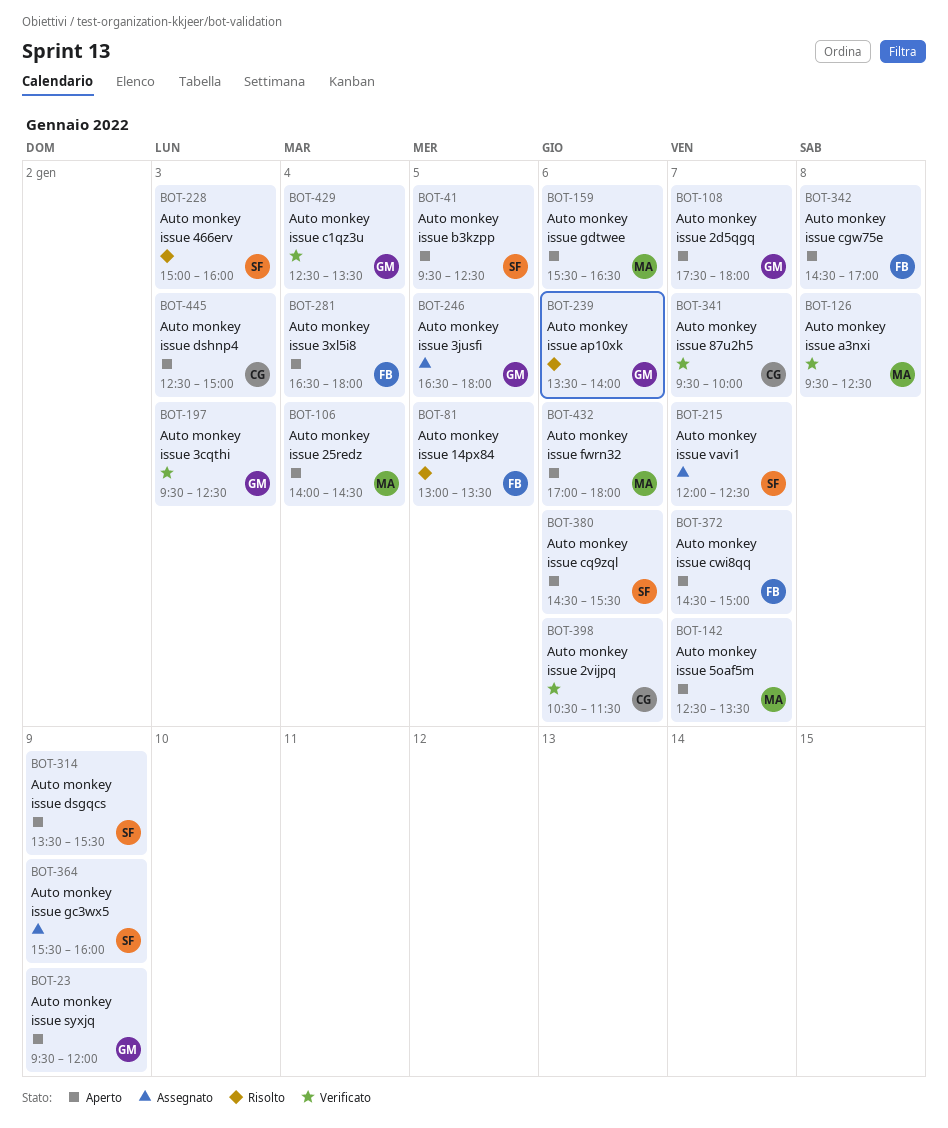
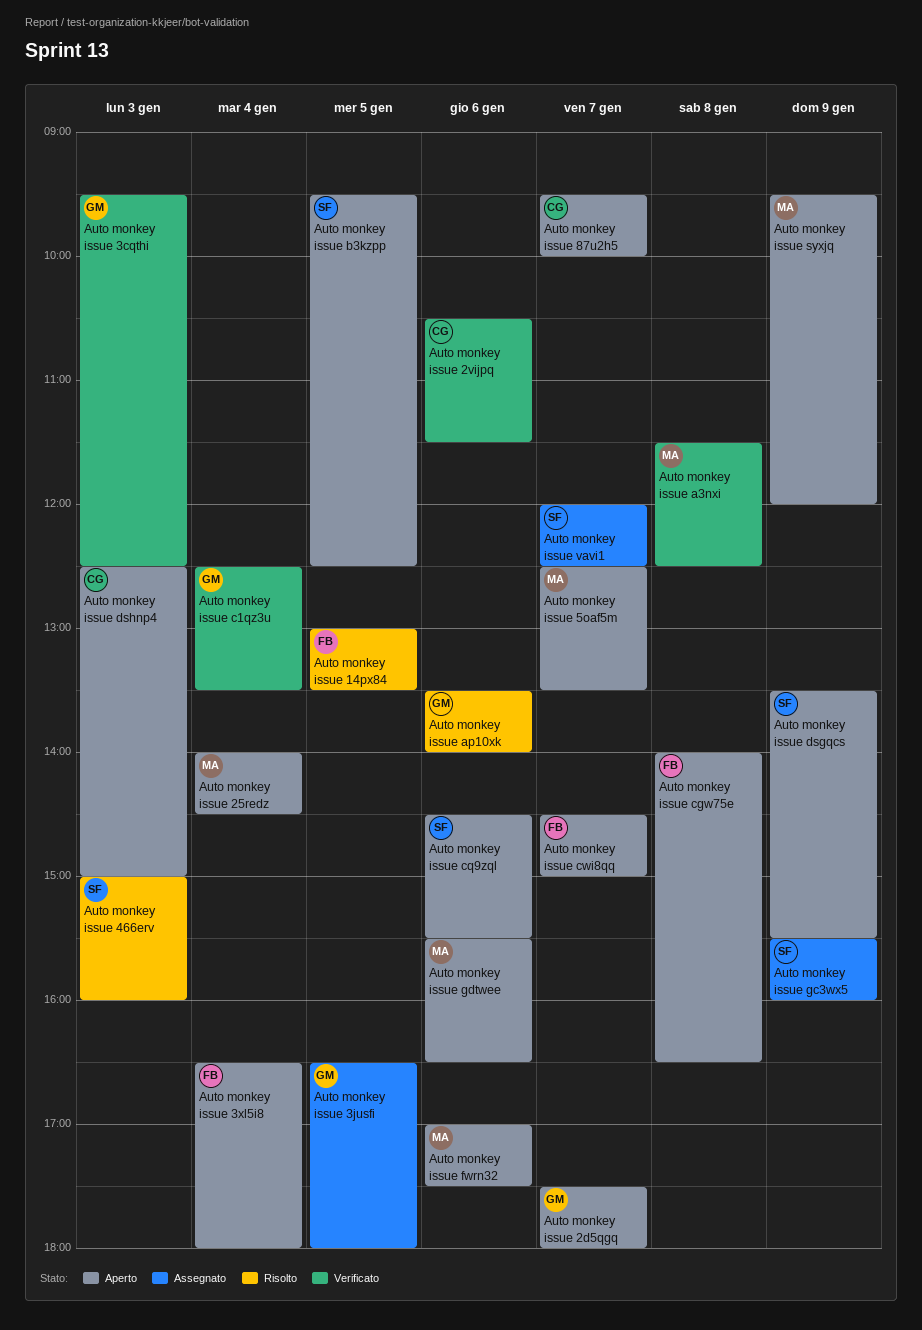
Auto monkey issue 87u2h5, status: Verificato -> Aperto
Auto monkey issue a3nxi, begins: 09:30 -> 11:30
Auto monkey issue cgw75e, begins: 14:30 -> 14:00
Auto monkey issue cgw75e, ends: 17:00 -> 16:30
Auto monkey issue fwrn32, ends: 18:00 -> 17:30
Auto monkey issue syxjq, owner: GM -> MA

